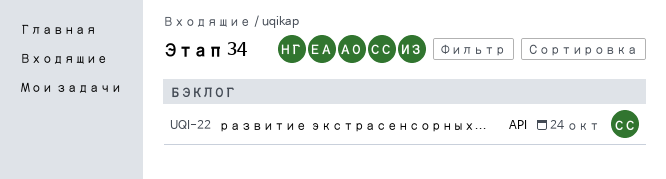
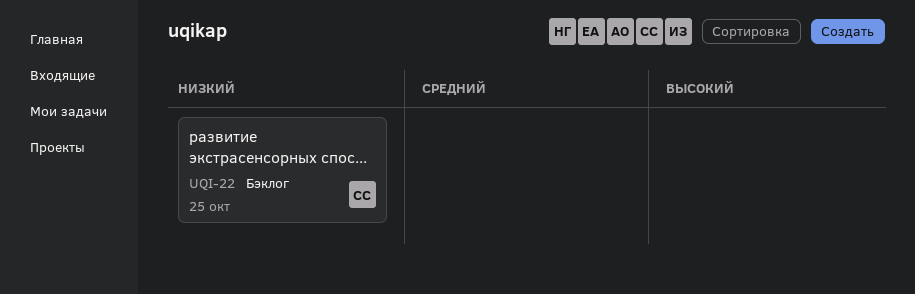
UQI-22, due: Oct 24 -> Oct 25

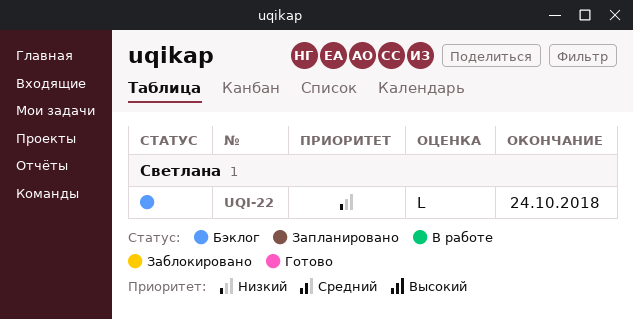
UQI-22, due: Oct 25 -> Oct 24

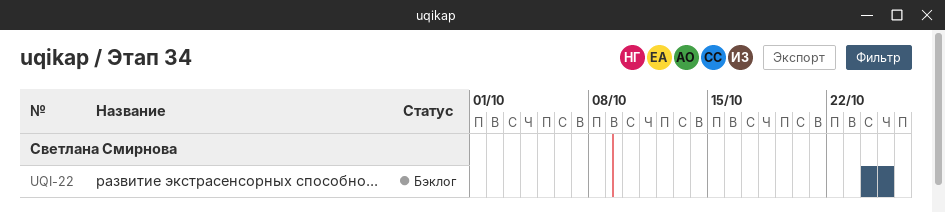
UQI-22, due: Oct 24 -> Oct 25

